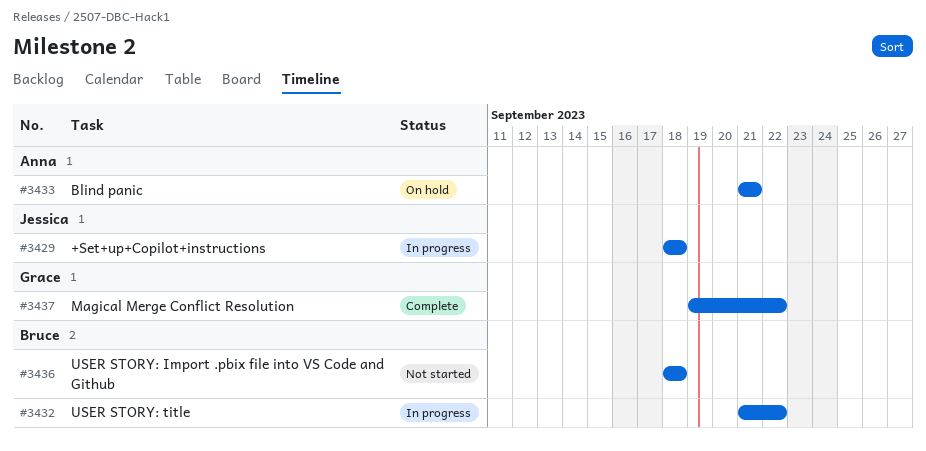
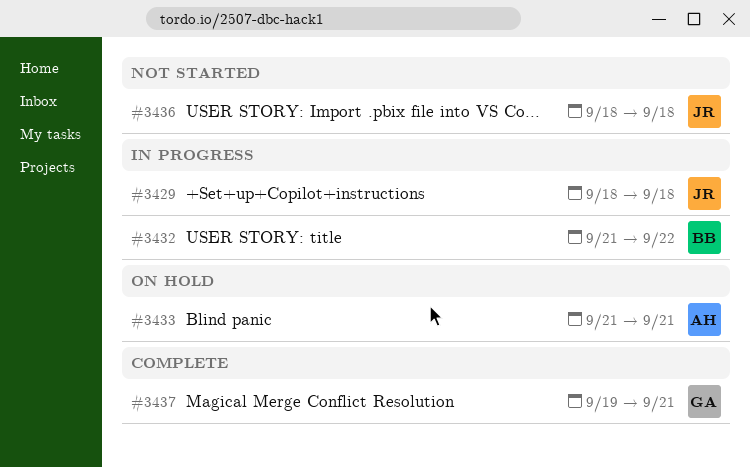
#3436, owner: Bruce -> Jessica
#3437, due: Sep 22 -> Sep 21

